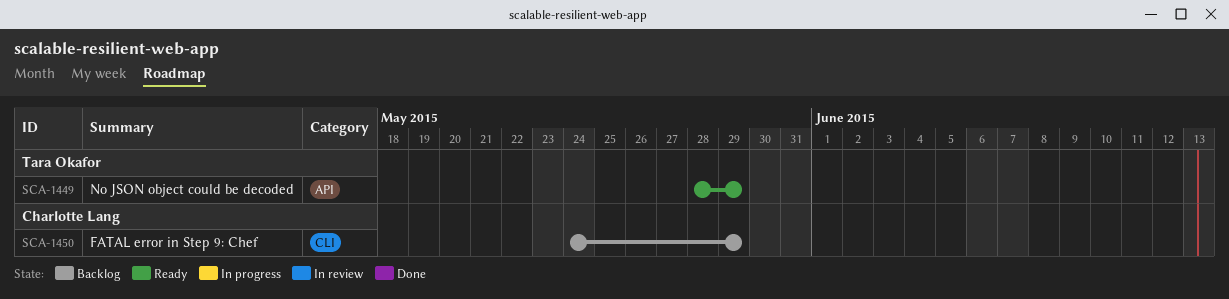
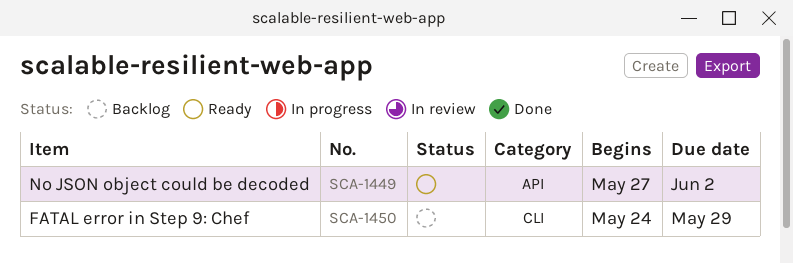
SCA-1449, start: May 28 -> May 27
SCA-1449, due: May 29 -> Jun 2

